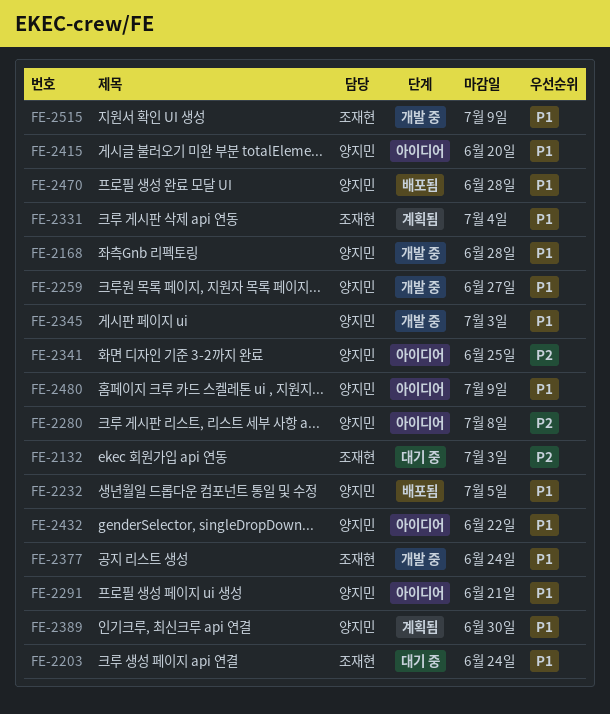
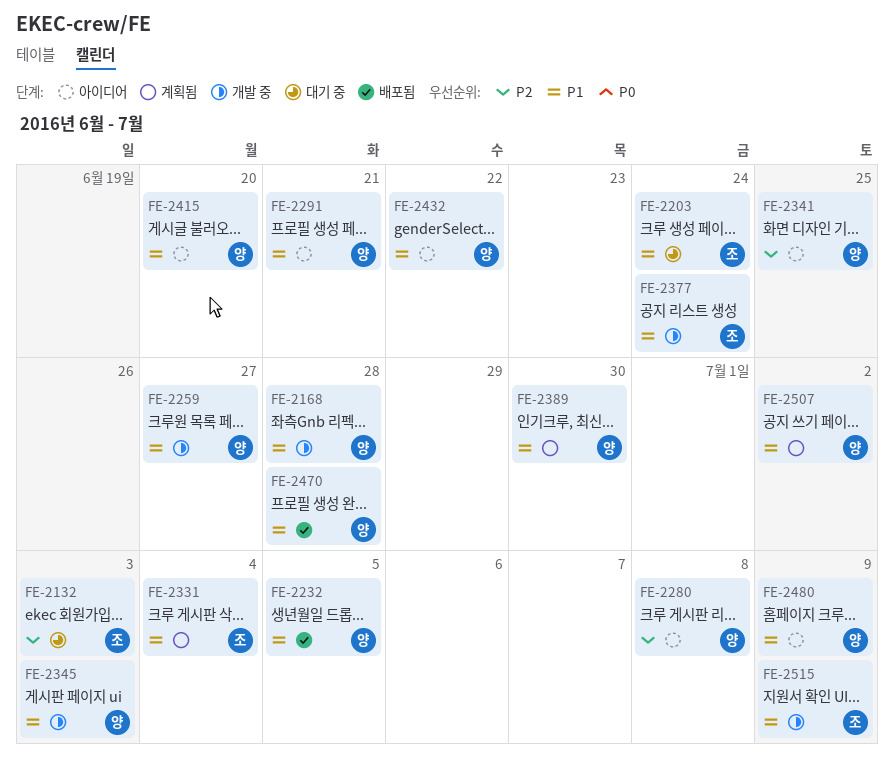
FE-2507: none -> present

